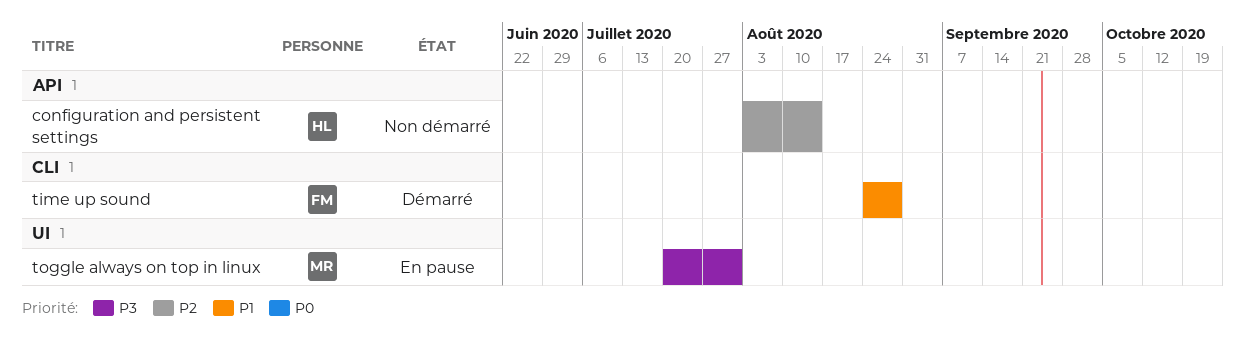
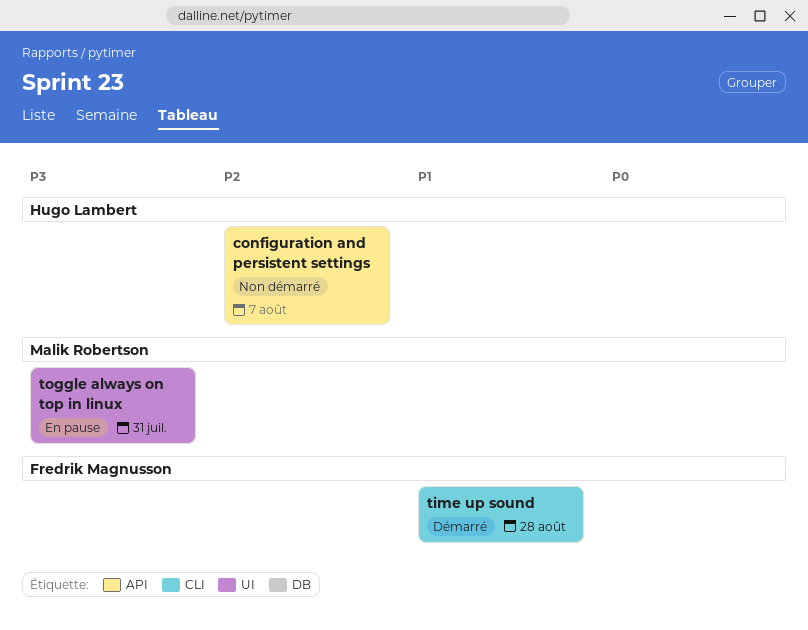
configuration and persistent settings, due: Aug 14 -> Aug 7

